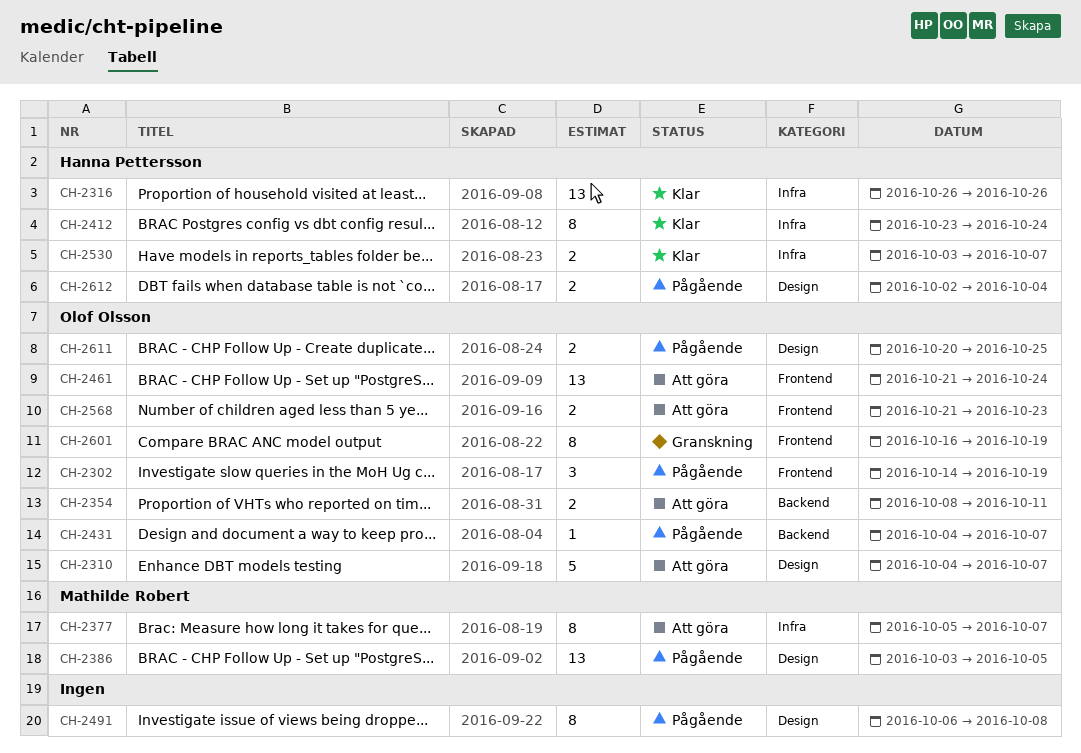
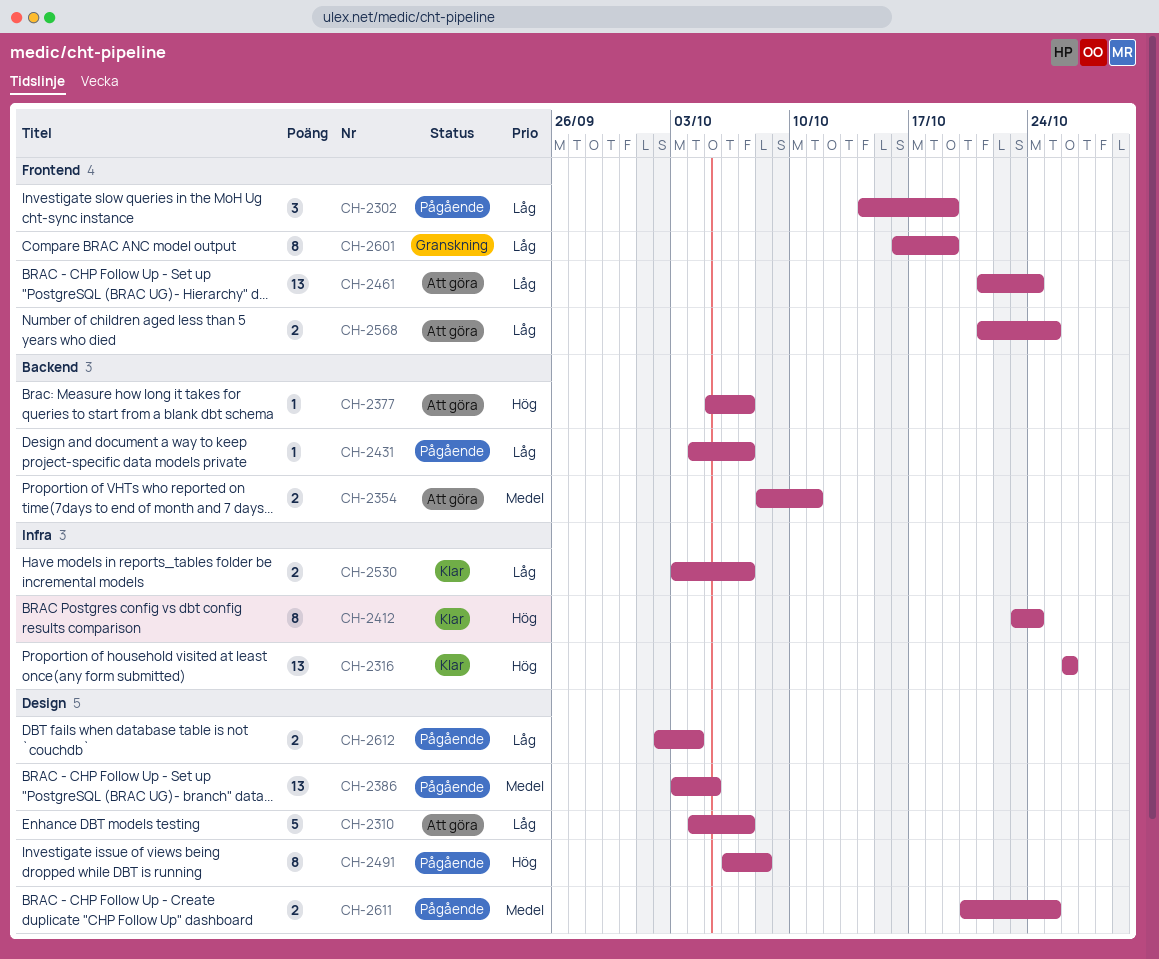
CH-2377, label: Infra -> Backend
CH-2377, estimate: 8 -> 1
CH-2568, due: Oct 23 -> Oct 25

